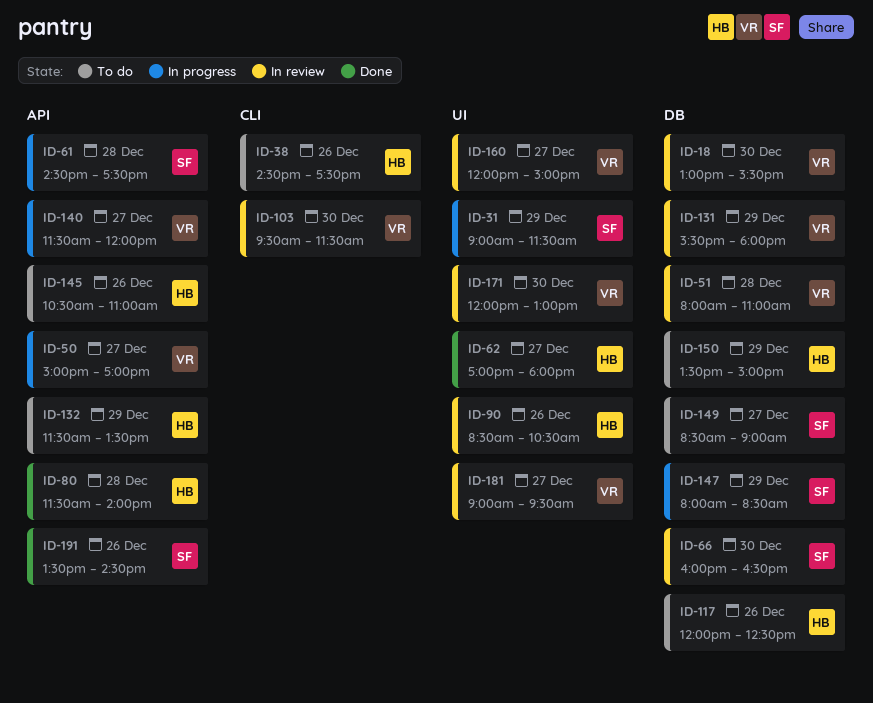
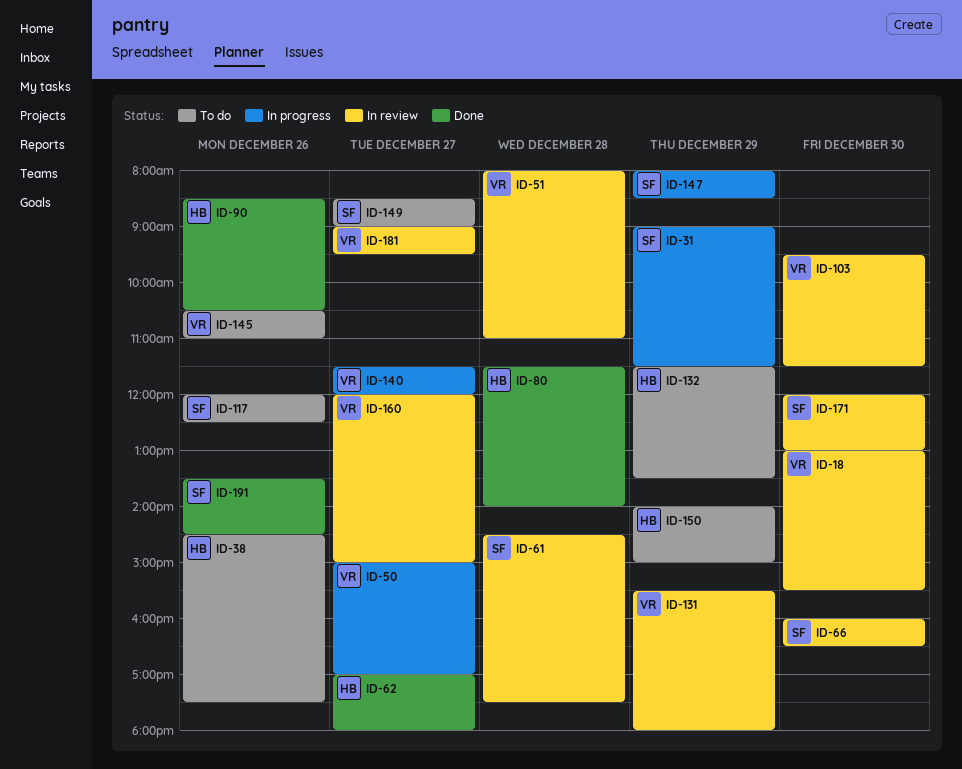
ID-61, status: In progress -> In review
ID-90, status: In review -> Done
ID-117, owner: HB -> SF
ID-145, owner: HB -> VR
ID-150, begins: 13:30 -> 14:00
ID-171, owner: VR -> SF

